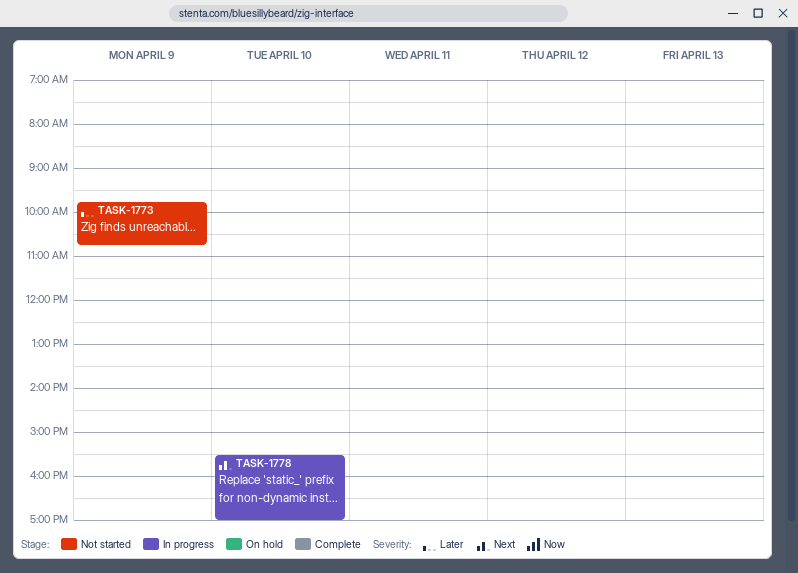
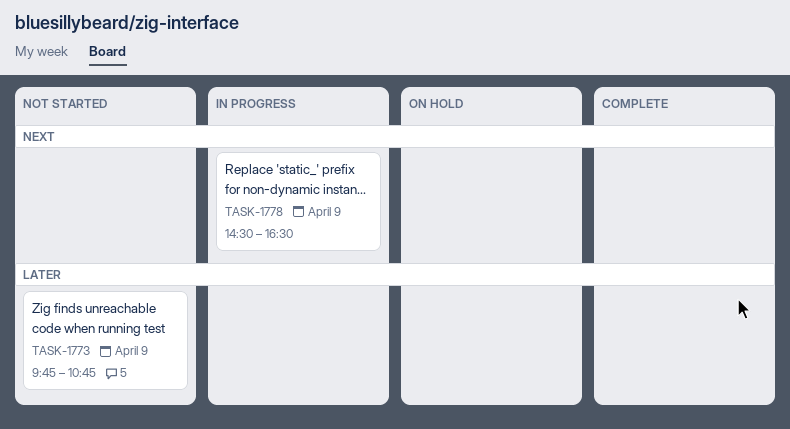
TASK-1778, day: Apr 10 -> Apr 9
TASK-1778, begins: 15:30 -> 14:30
TASK-1778, ends: 17:00 -> 16:30

